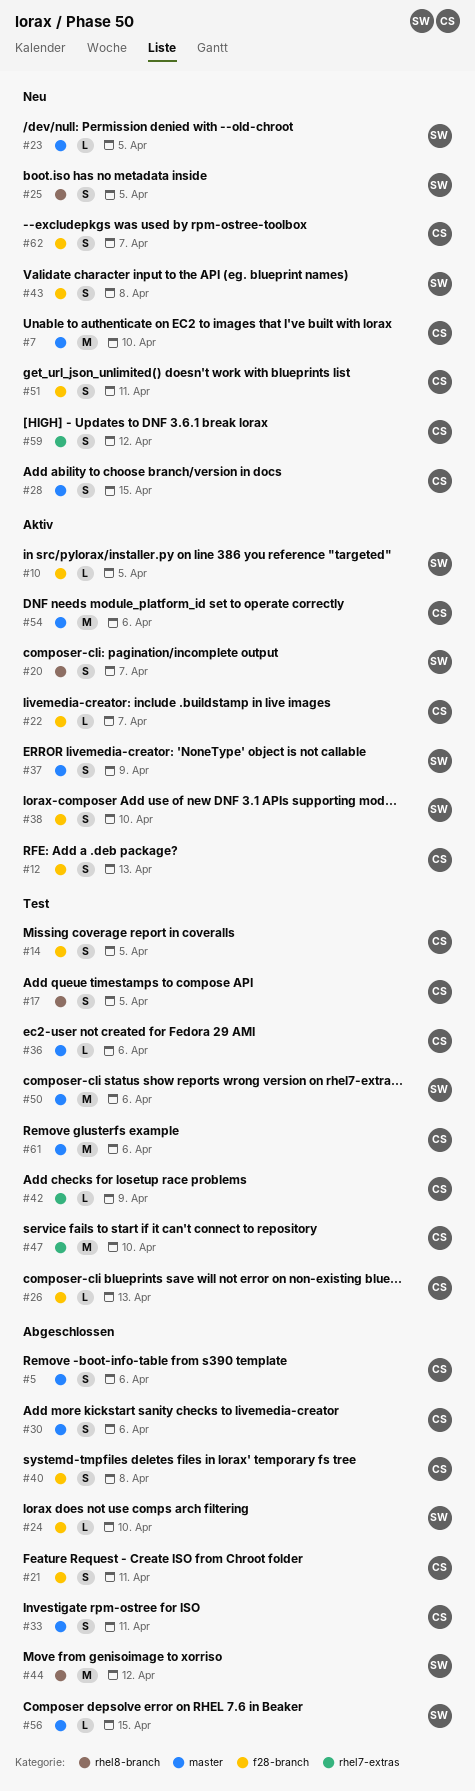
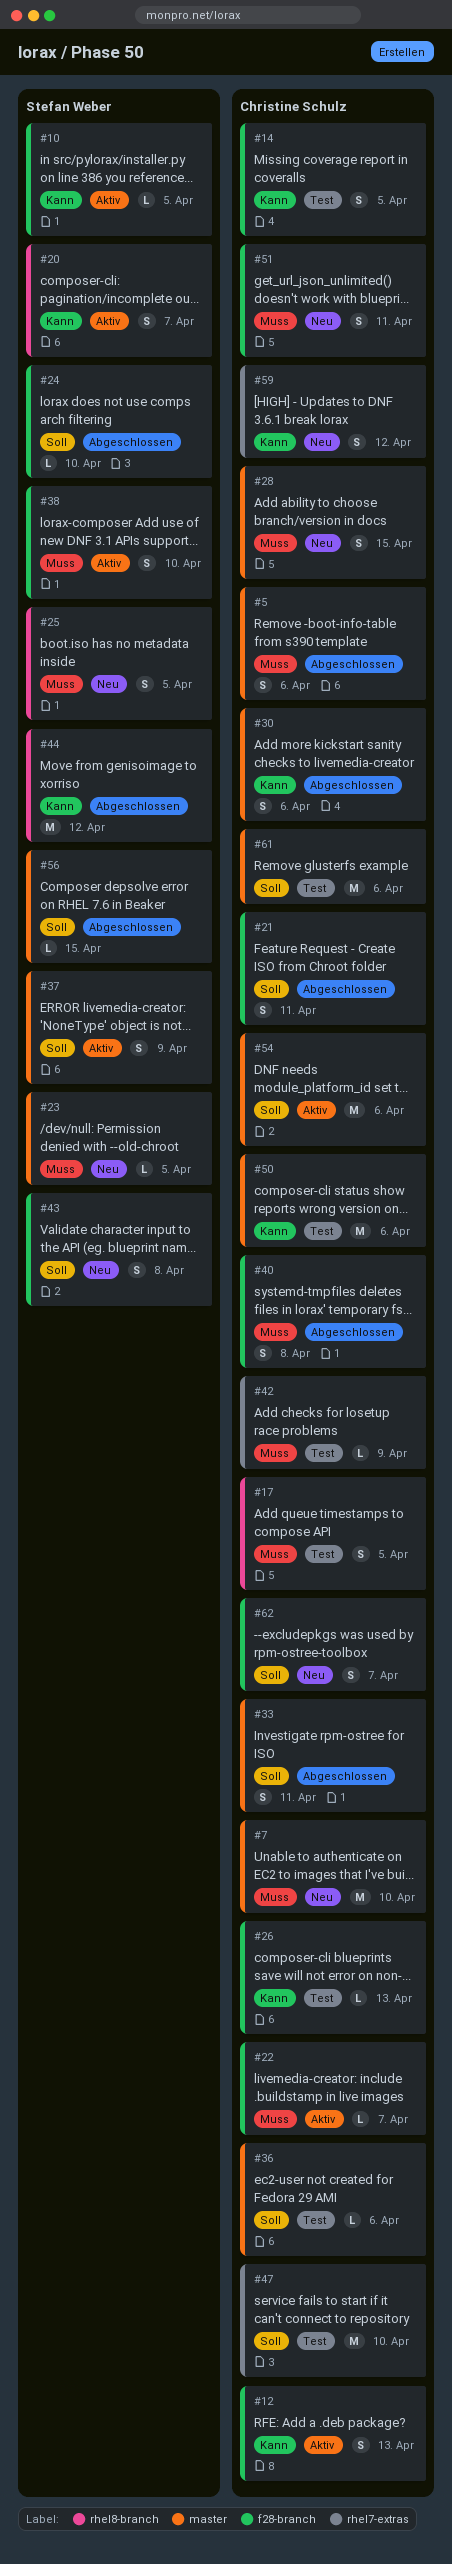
#50, owner: Stefan Weber -> Christine Schulz

